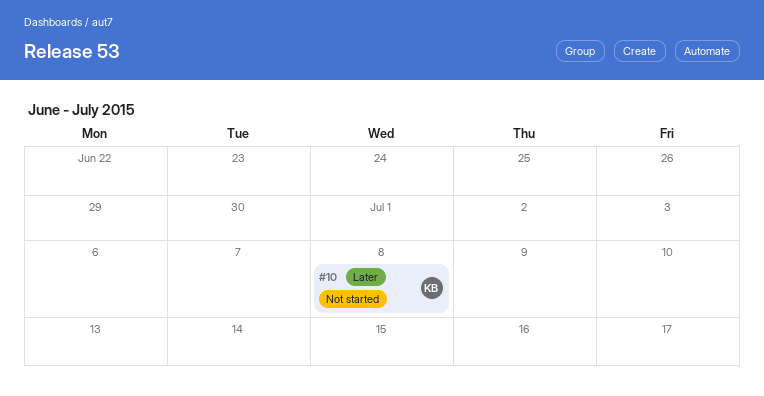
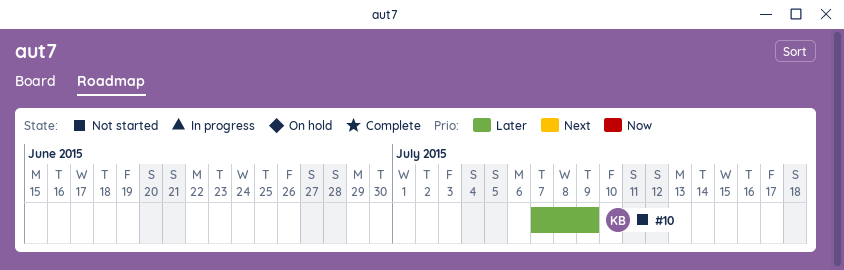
#10, due: Jul 8 -> Jul 9

